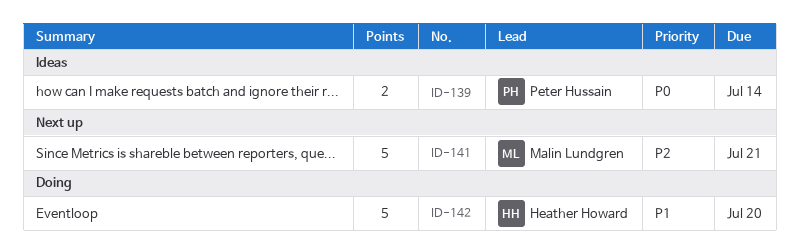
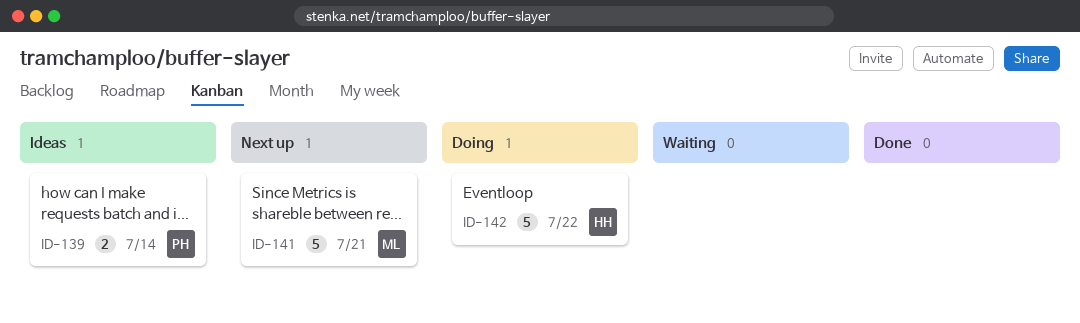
ID-142, due: Jul 20 -> Jul 22

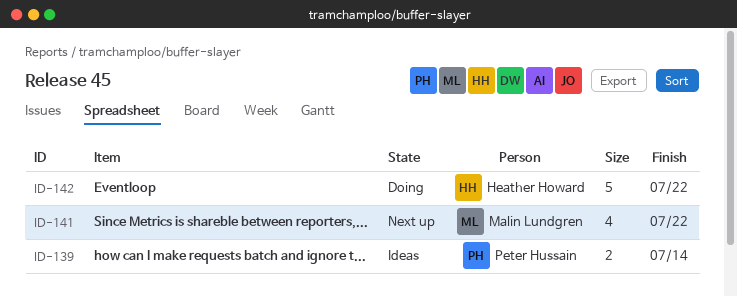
ID-141, estimate: 5 -> 4
ID-141, due: Jul 21 -> Jul 22

